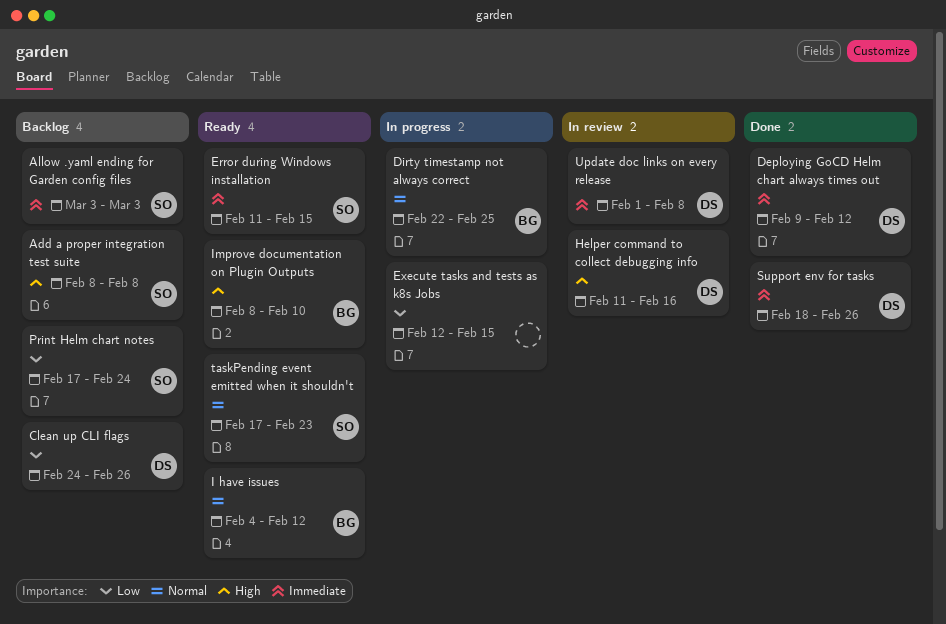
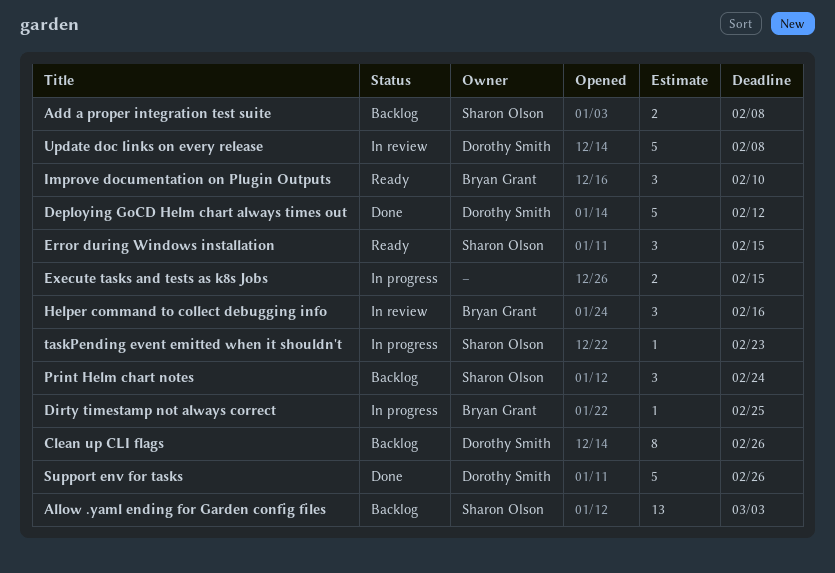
Helper command to collect debugging info, owner: Dorothy Smith -> Bryan Grant
I have issues: present -> none
taskPending event emitted when it shouldn't, status: Ready -> In progress

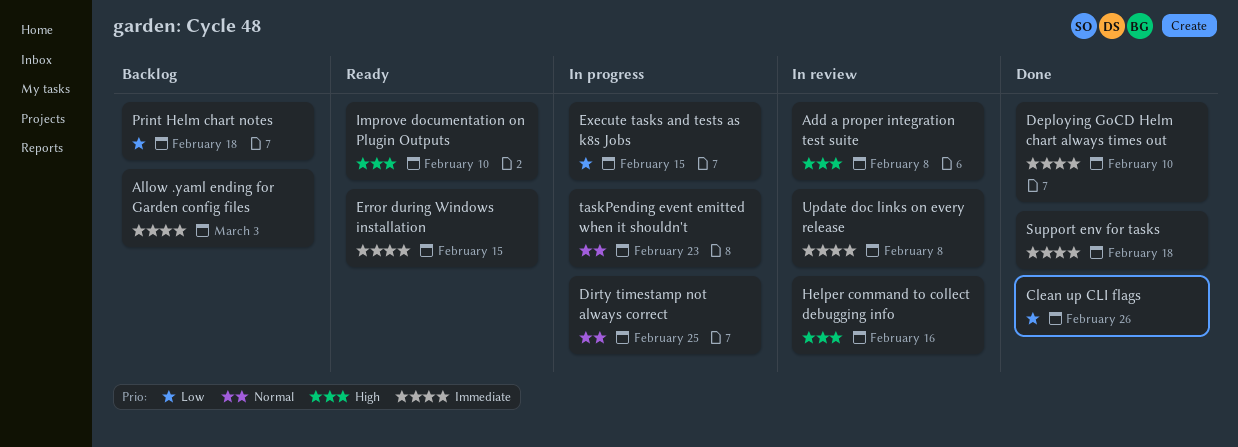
Add a proper integration test suite, status: Backlog -> In review
Clean up CLI flags, status: Backlog -> Done
Deploying GoCD Helm chart always times out, due: Feb 12 -> Feb 10
Print Helm chart notes, due: Feb 24 -> Feb 18
Support env for tasks, due: Feb 26 -> Feb 18

